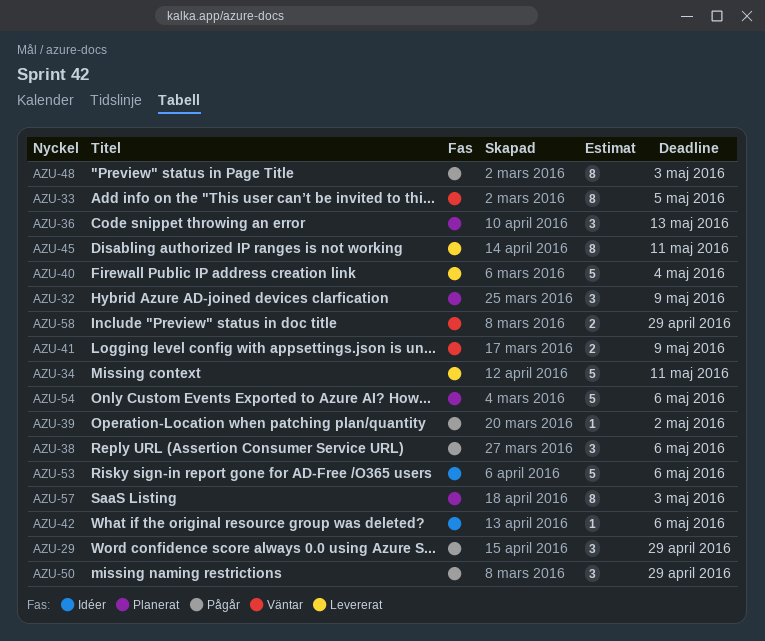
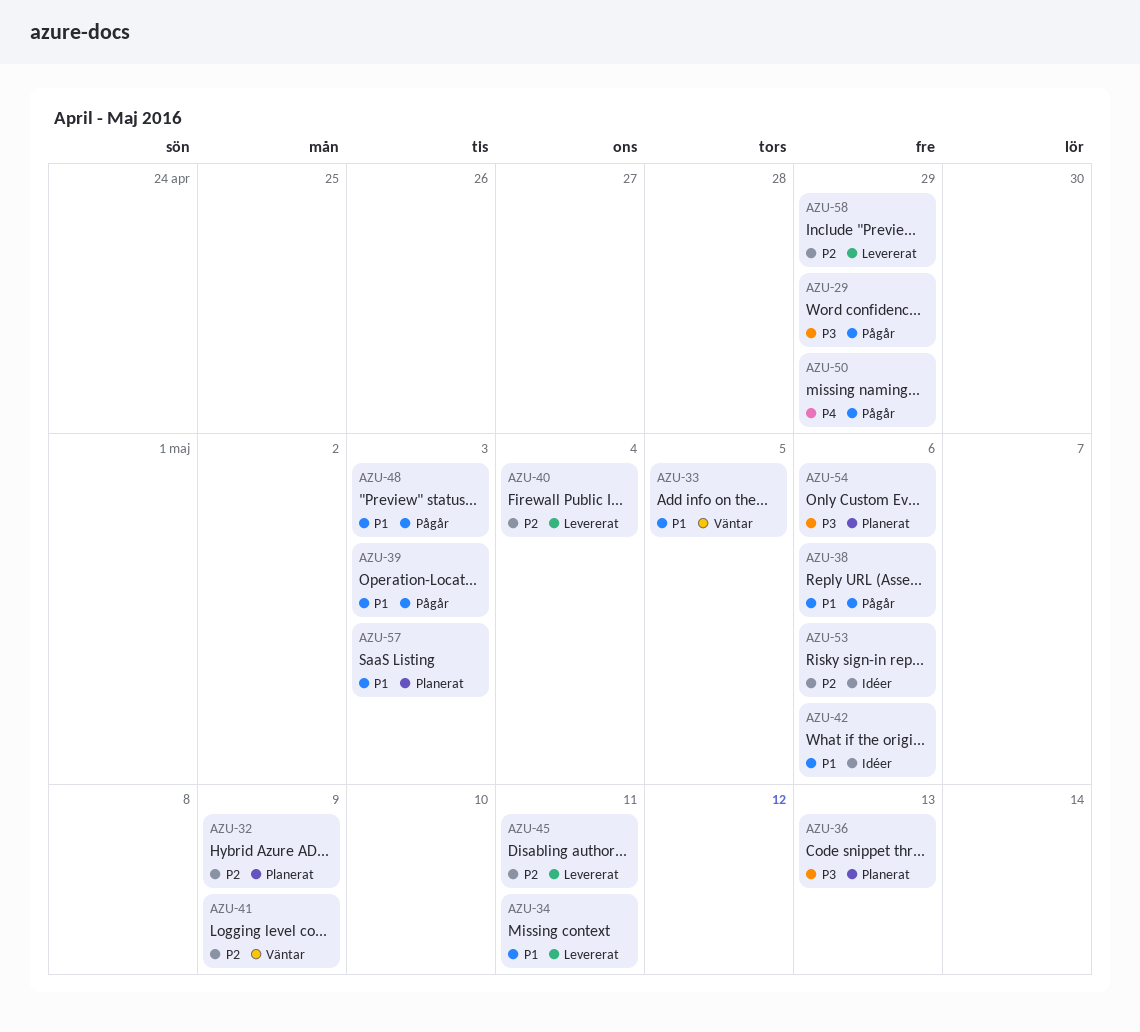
AZU-39, due: May 2 -> May 3
AZU-58, status: Väntar -> Levererat

